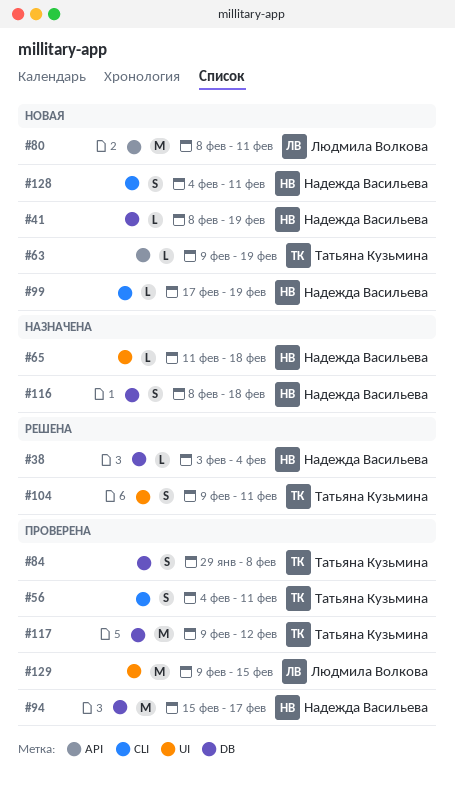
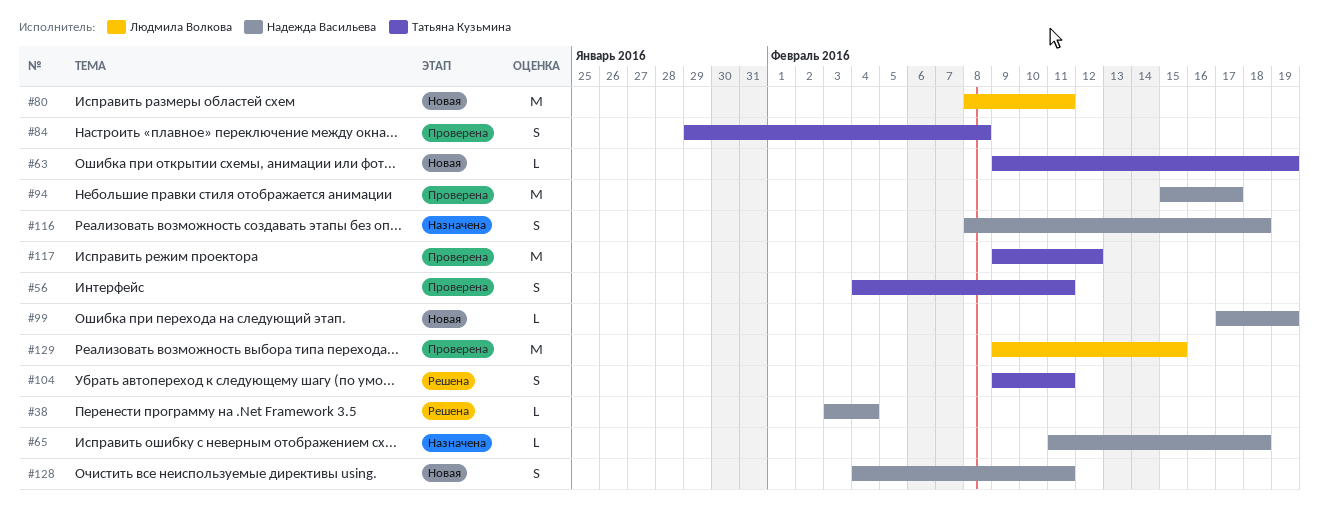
#41: present -> none

